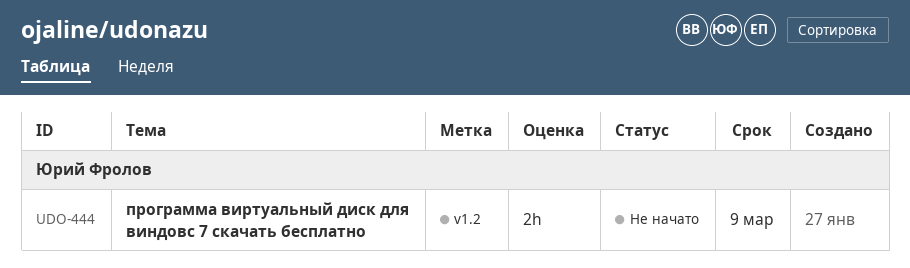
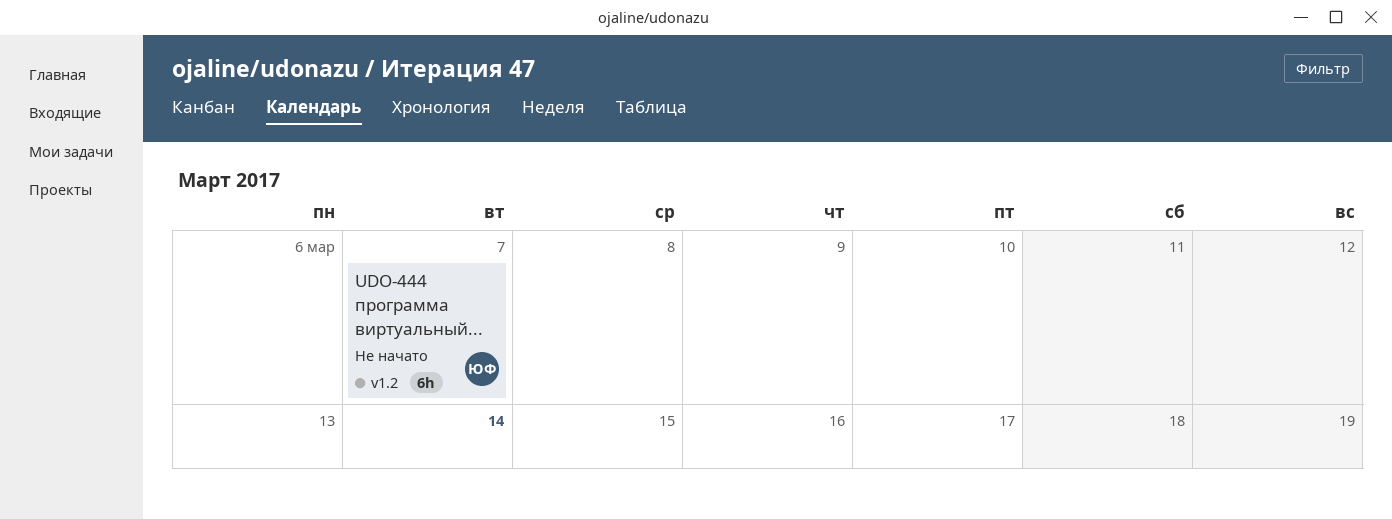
UDO-444, estimate: 2h -> 6h
UDO-444, due: Mar 9 -> Mar 7

